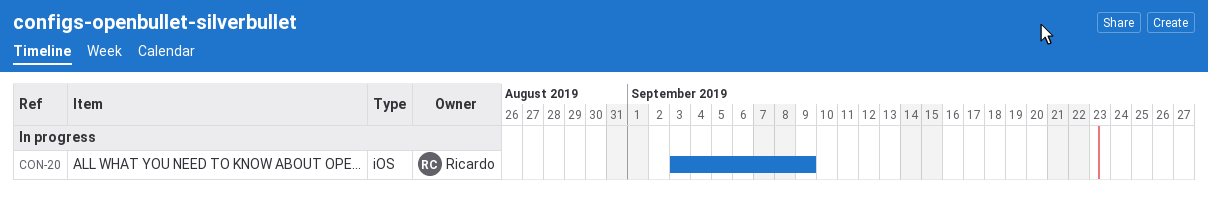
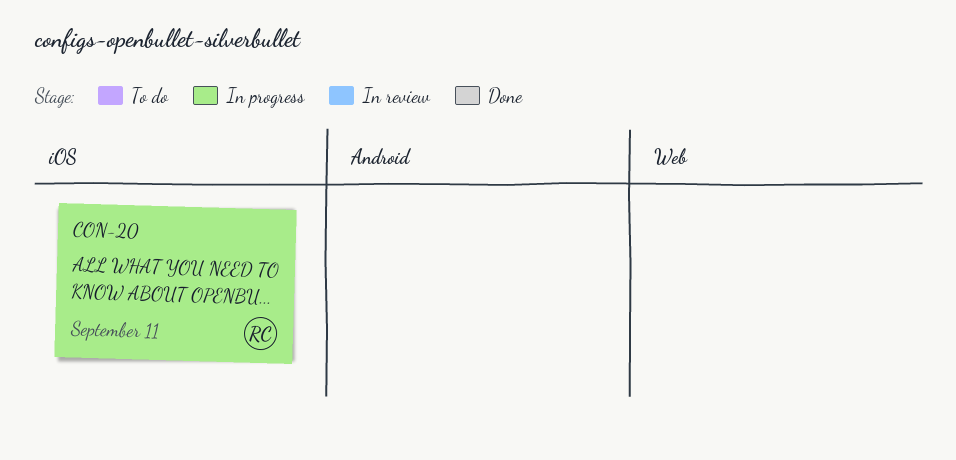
CON-20, due: Sep 9 -> Sep 11

